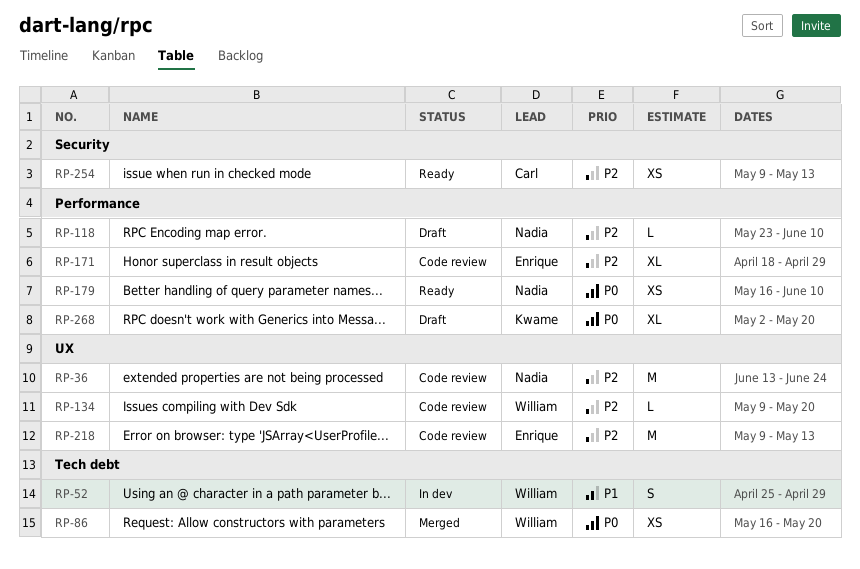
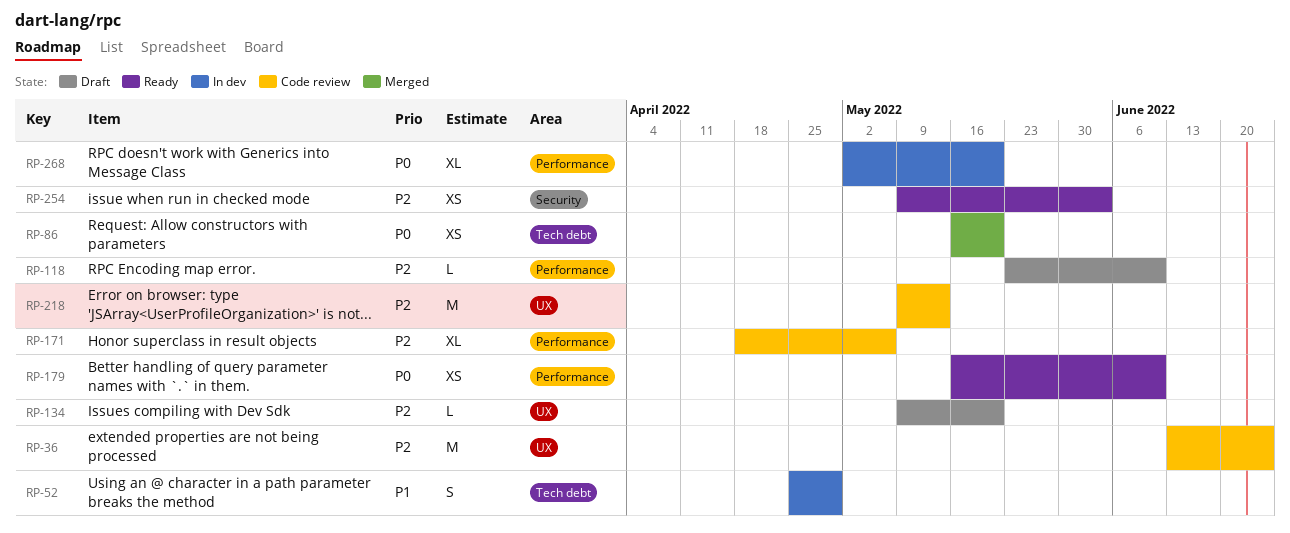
RP-134, status: Code review -> Draft
RP-171, due: Apr 29 -> May 6
RP-254, due: May 13 -> Jun 3
RP-268, status: Draft -> In dev

